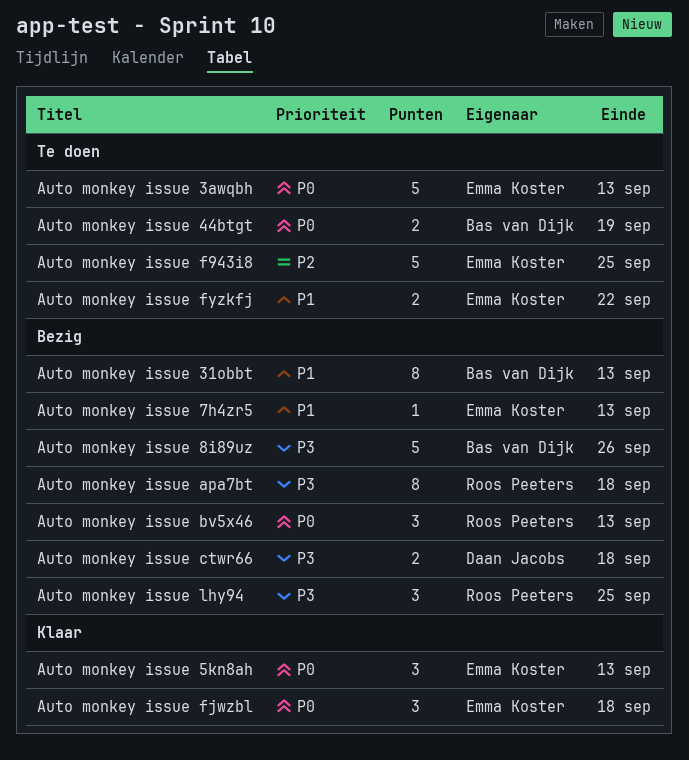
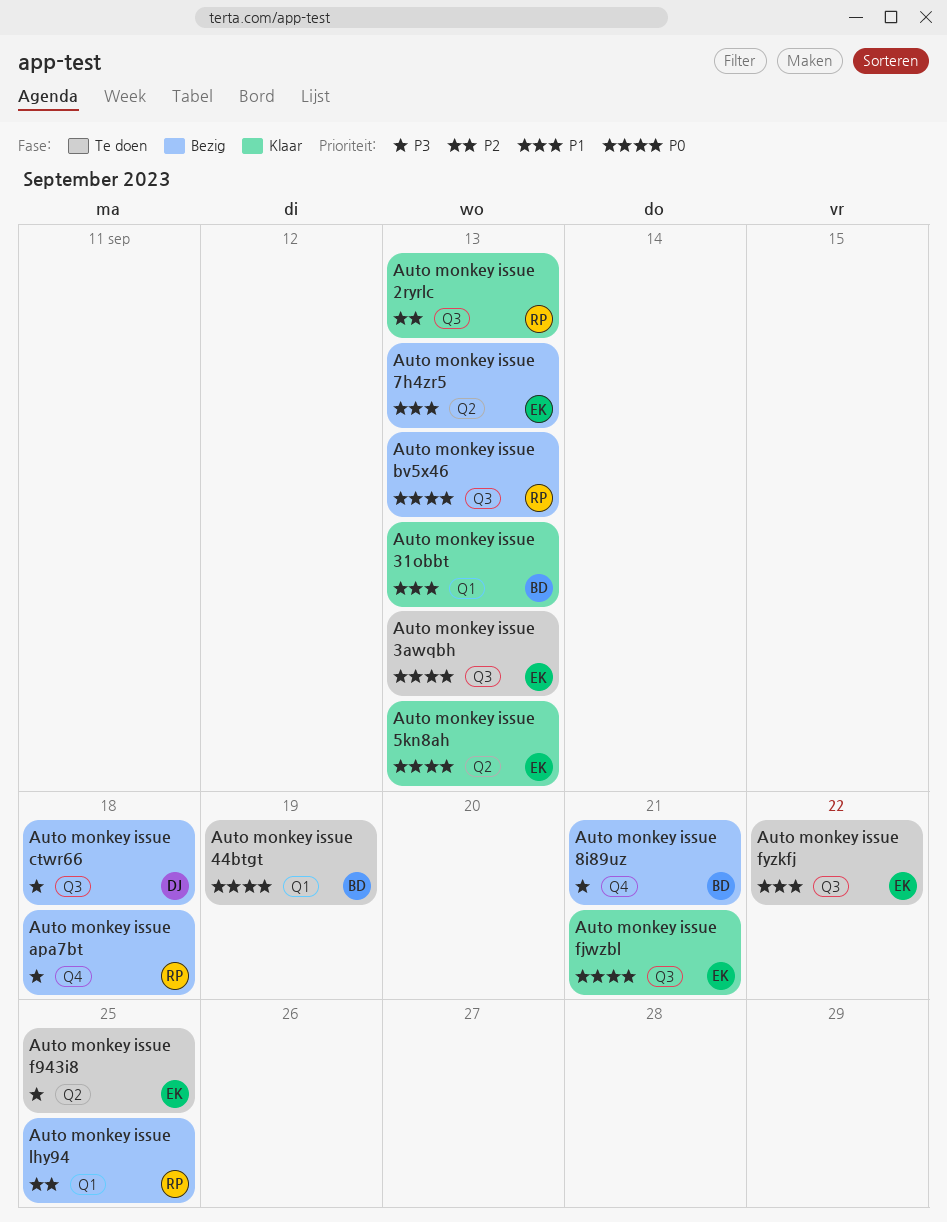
Auto monkey issue 2ryrlc: none -> present
Auto monkey issue 31obbt, status: Bezig -> Klaar
Auto monkey issue 8i89uz, due: Sep 26 -> Sep 21
Auto monkey issue f943i8, priority: P2 -> P3
Auto monkey issue fjwzbl, due: Sep 18 -> Sep 21
Auto monkey issue lhy94, priority: P3 -> P2

